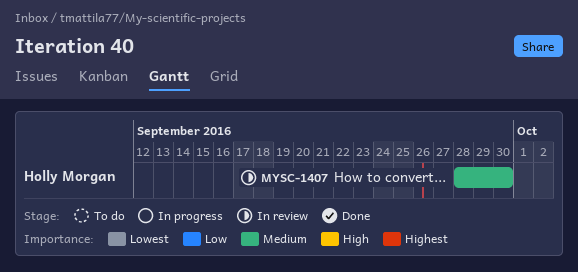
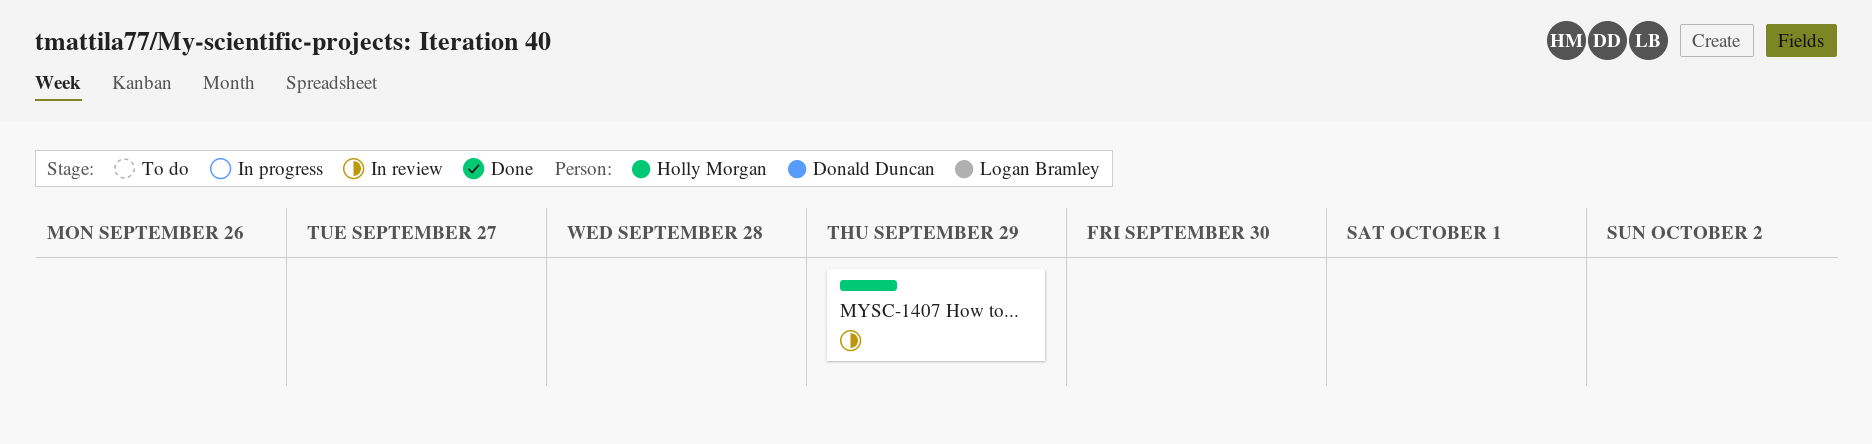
MYSC-1407, due: Sep 30 -> Sep 29

